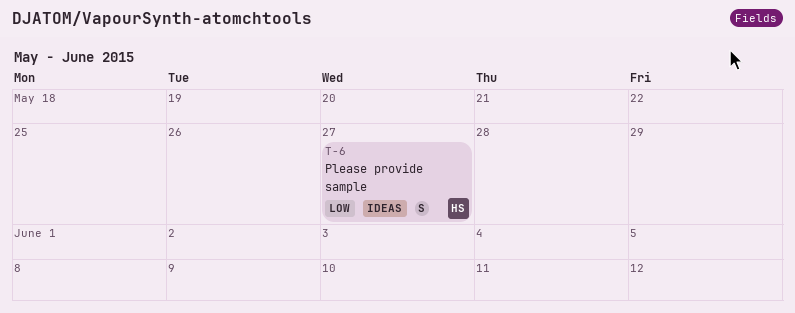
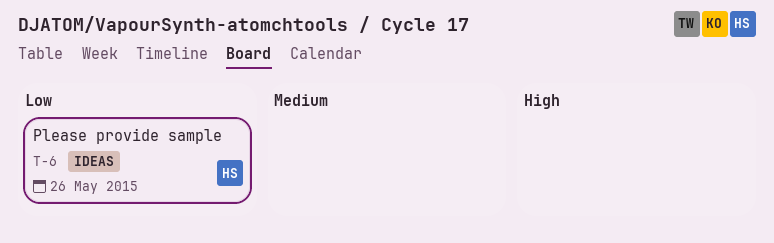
T-6, due: May 27 -> May 26

